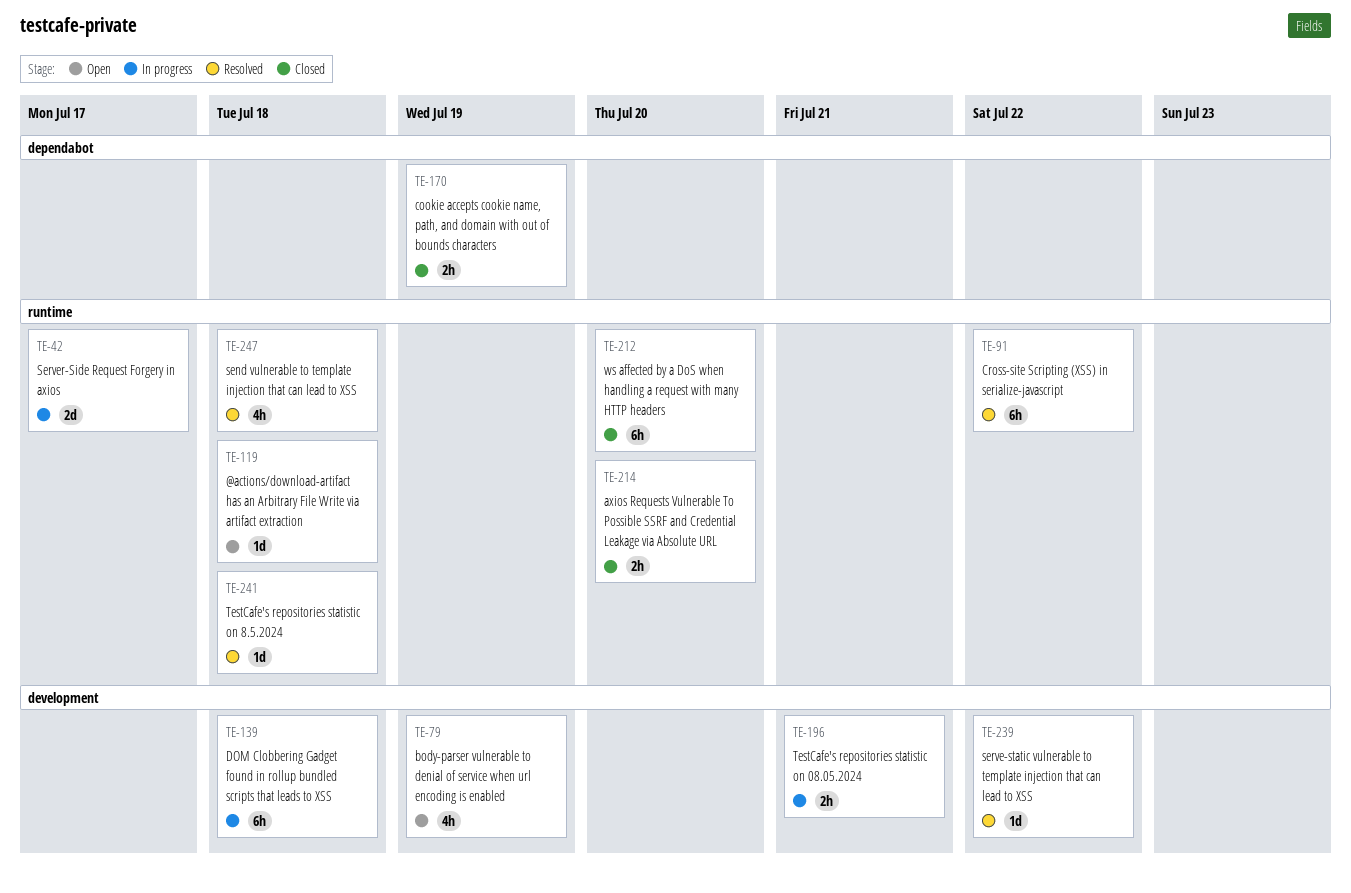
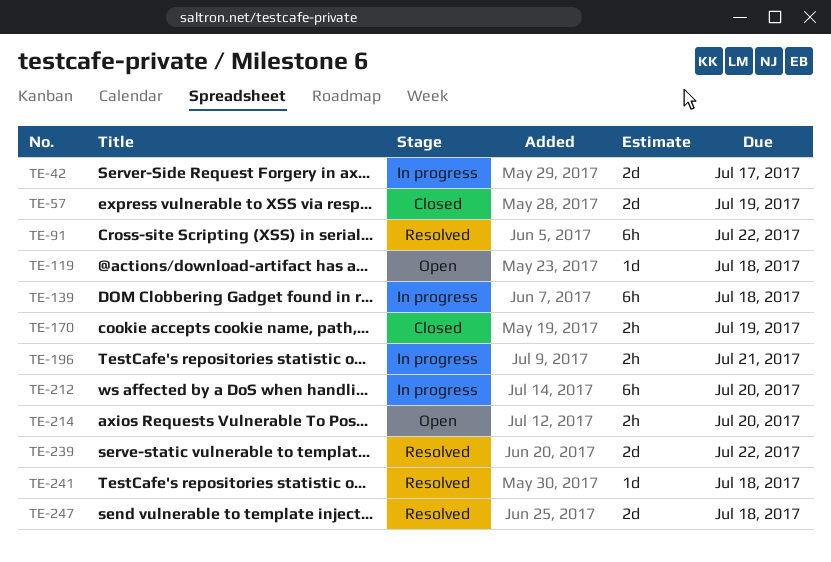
TE-57: none -> present
TE-79: present -> none
TE-212, status: Closed -> In progress
TE-214, status: Closed -> Open
TE-239, estimate: 1d -> 2d
TE-247, estimate: 4h -> 2d

